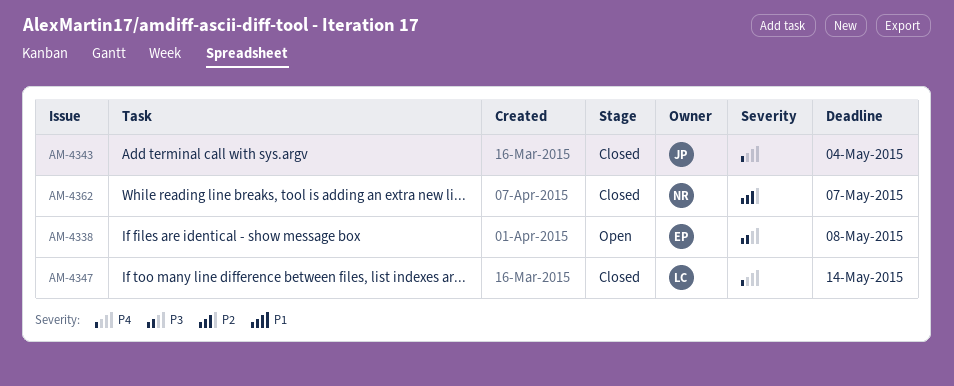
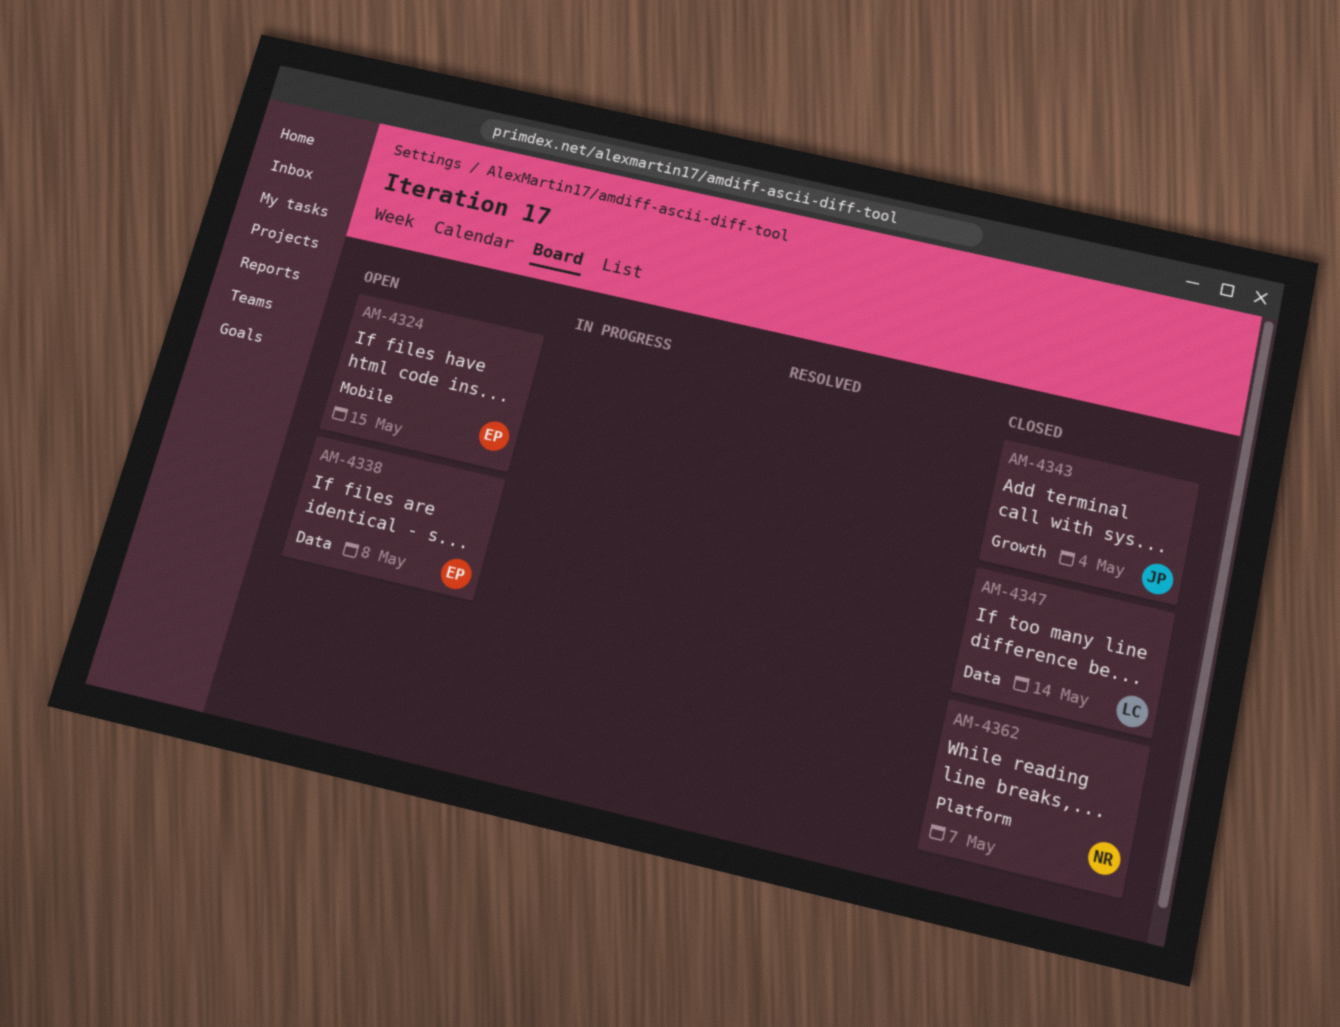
AM-4324: none -> present

